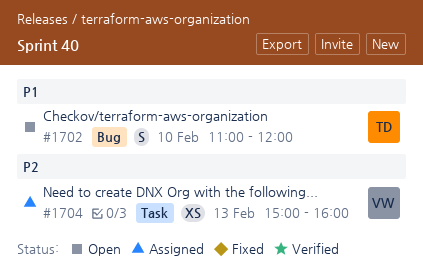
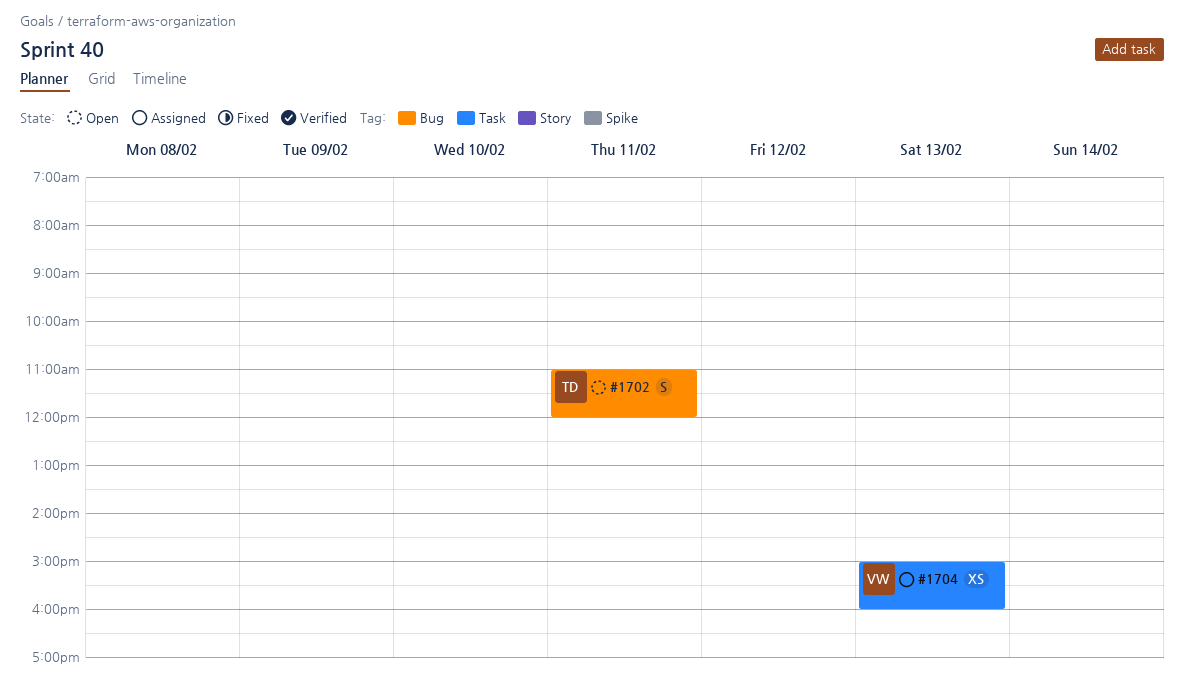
#1702, day: Feb 10 -> Feb 11

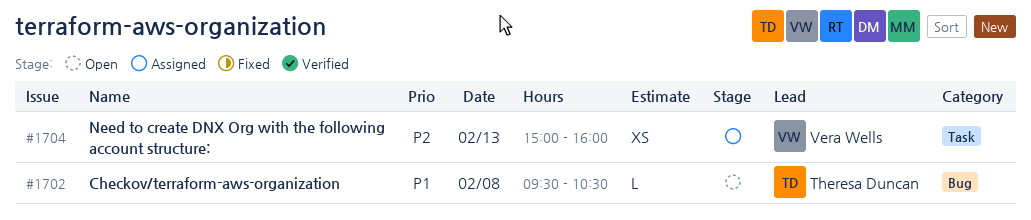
#1702, estimate: S -> L
#1702, day: Feb 11 -> Feb 8
#1702, begins: 11:00 -> 09:30
#1702, ends: 12:00 -> 10:30

